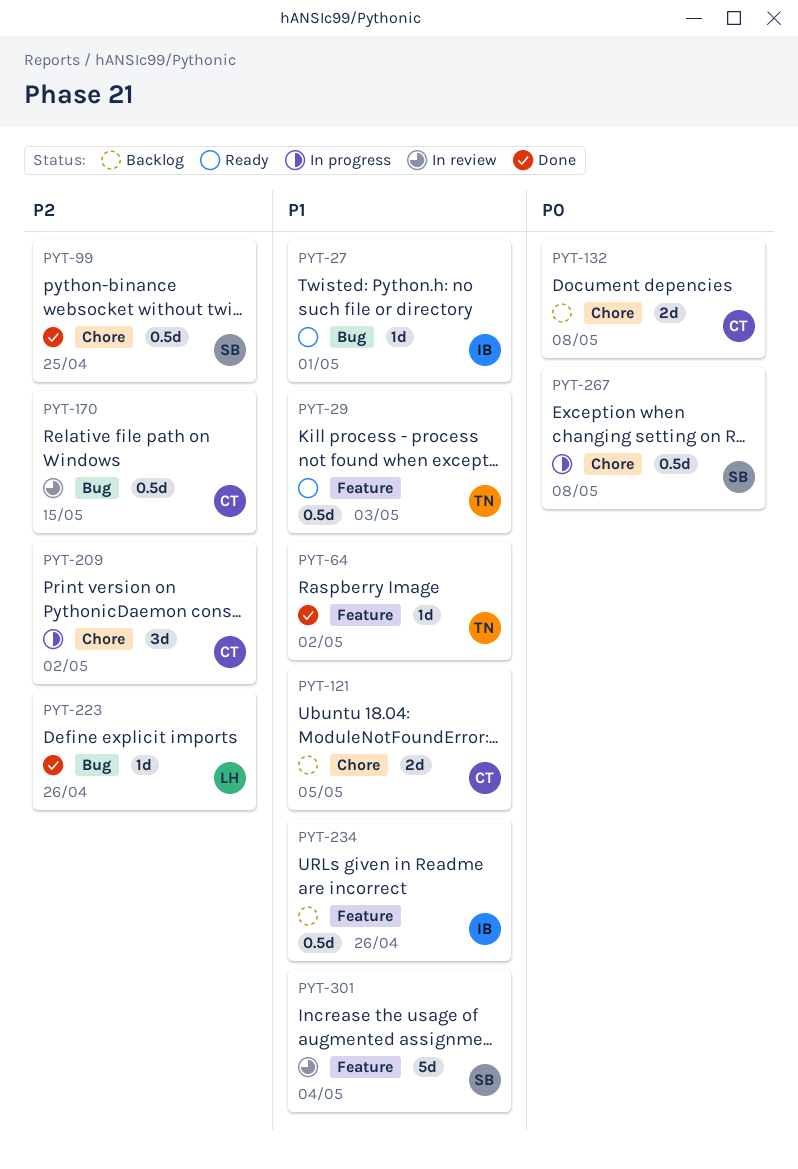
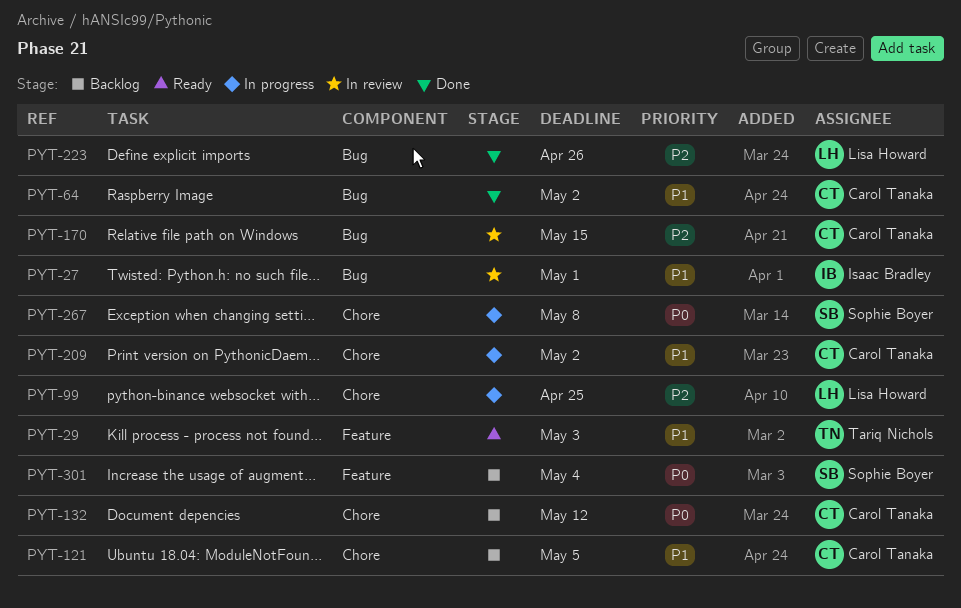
PYT-27, status: Ready -> In review
PYT-64, owner: Tariq Nichols -> Carol Tanaka
PYT-64, label: Feature -> Bug
PYT-99, status: Done -> In progress
PYT-99, owner: Sophie Boyer -> Lisa Howard
PYT-132, due: May 8 -> May 12
PYT-209, priority: P2 -> P1
PYT-234: present -> none
PYT-301, status: In review -> Backlog
PYT-301, priority: P1 -> P0

